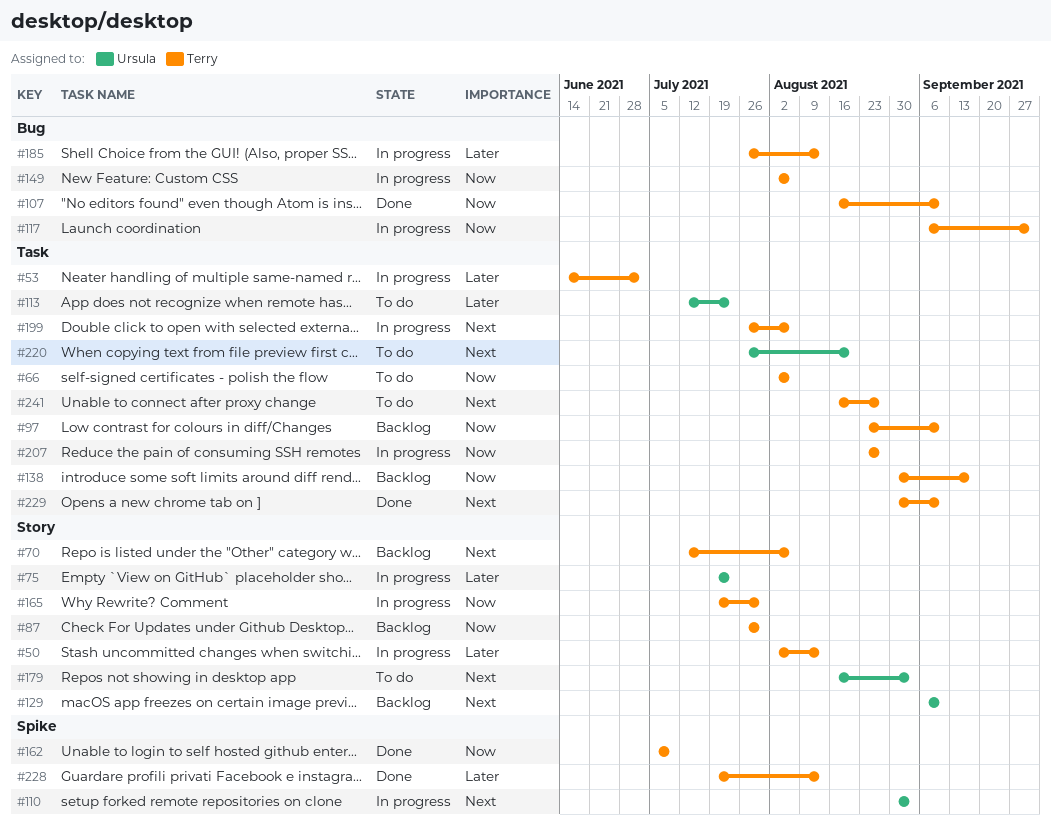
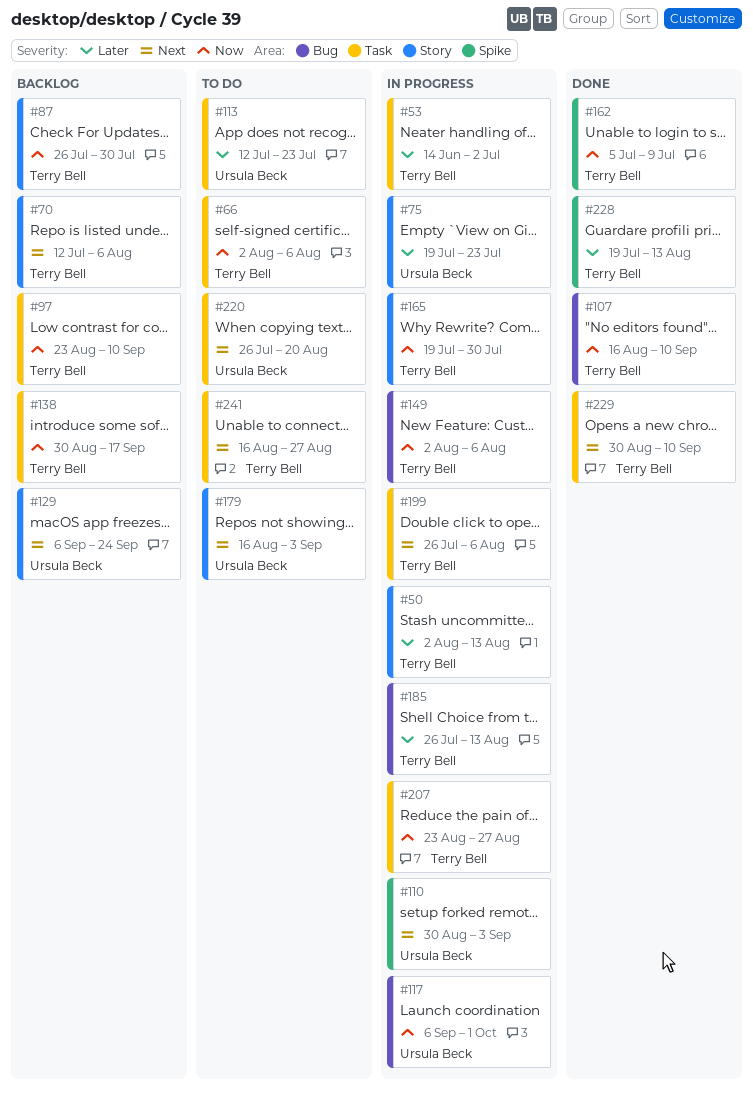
#117, owner: Terry Bell -> Ursula Beck
#129, due: Sep 10 -> Sep 24

